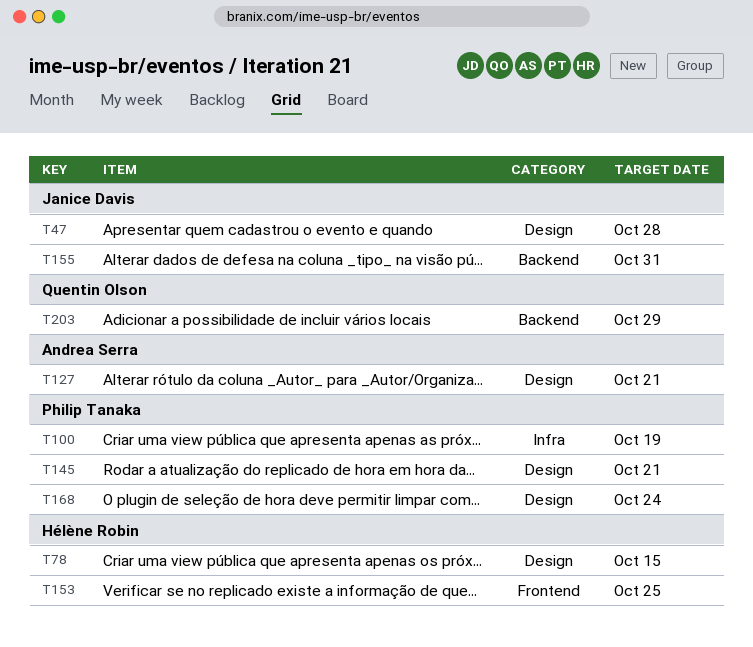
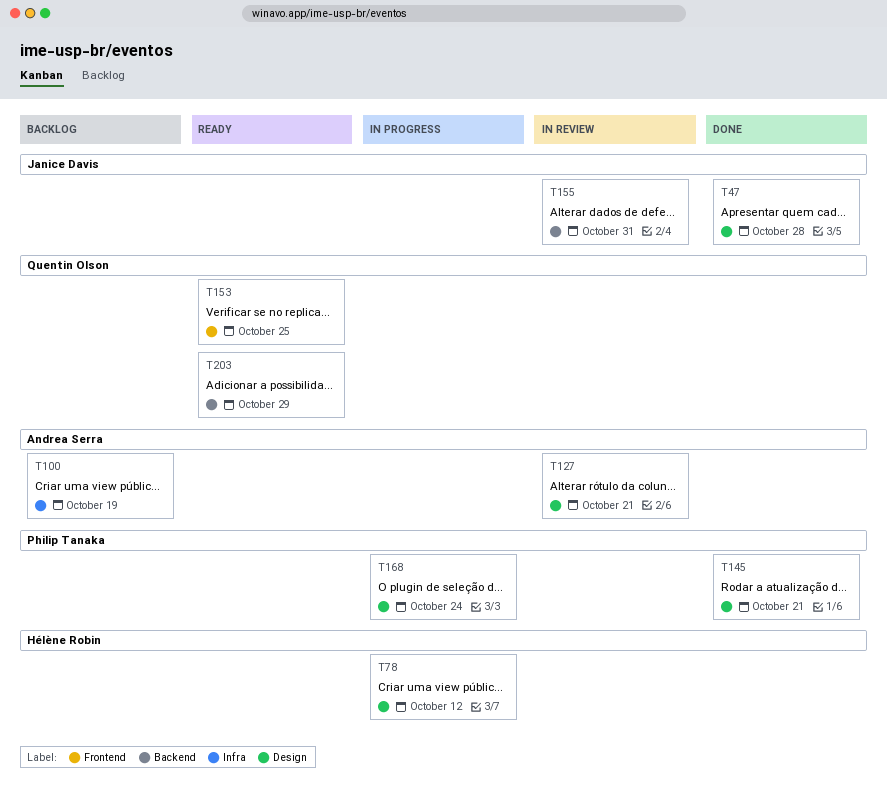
T78, due: Oct 15 -> Oct 12
T100, owner: Philip Tanaka -> Andrea Serra
T153, owner: Hélène Robin -> Quentin Olson

